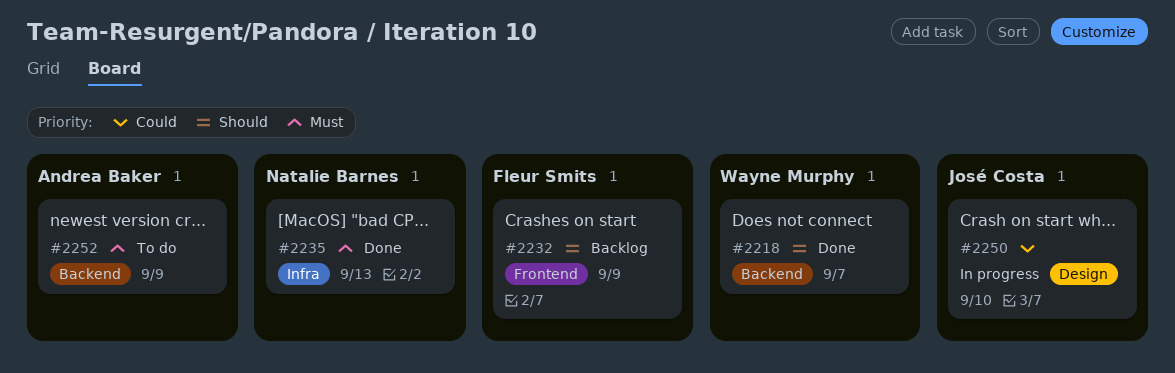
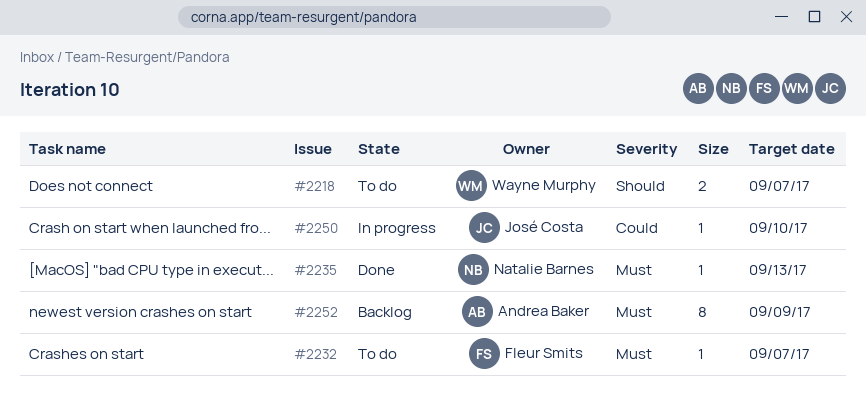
#2218, status: Done -> To do
#2232, status: Backlog -> To do
#2232, priority: Should -> Must
#2232, due: Sep 9 -> Sep 7
#2252, status: To do -> Backlog

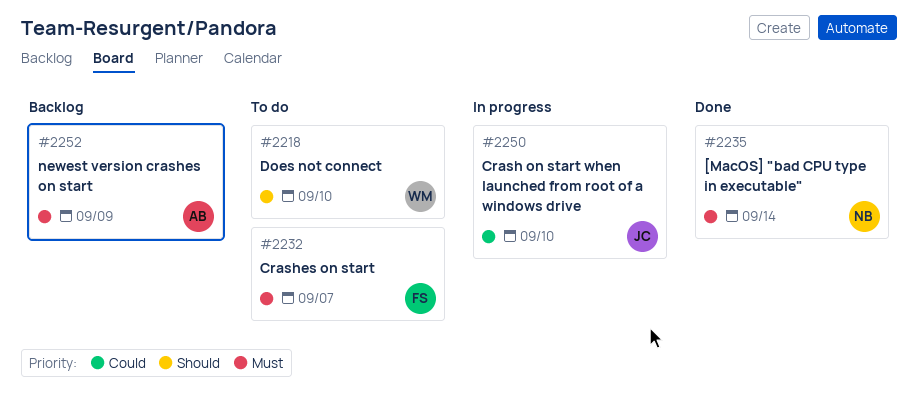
#2218, due: Sep 7 -> Sep 10
#2235, due: Sep 13 -> Sep 14

